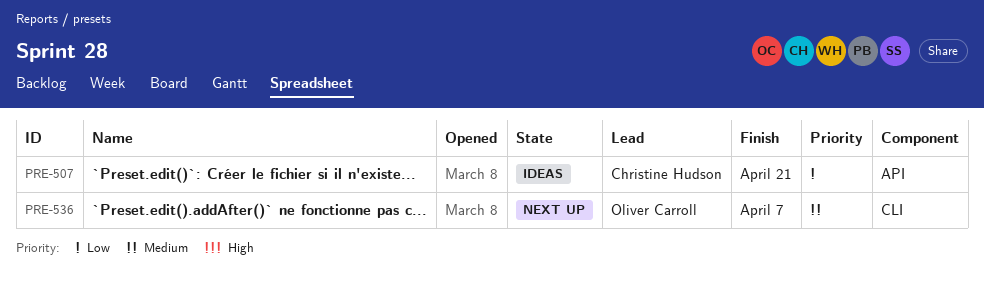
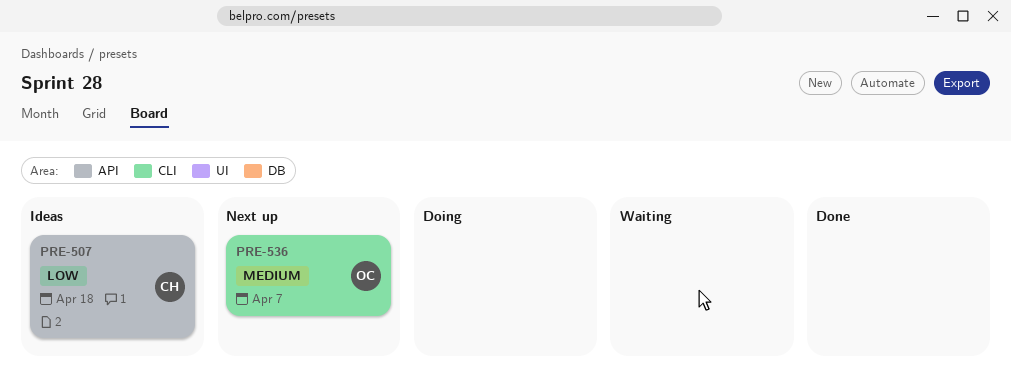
PRE-507, due: Apr 21 -> Apr 18

